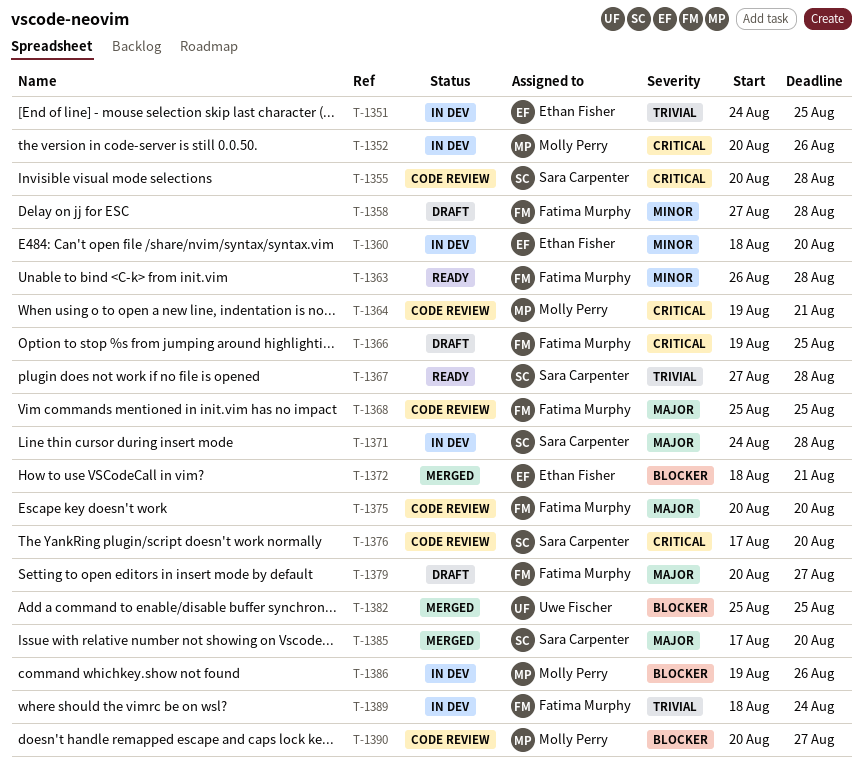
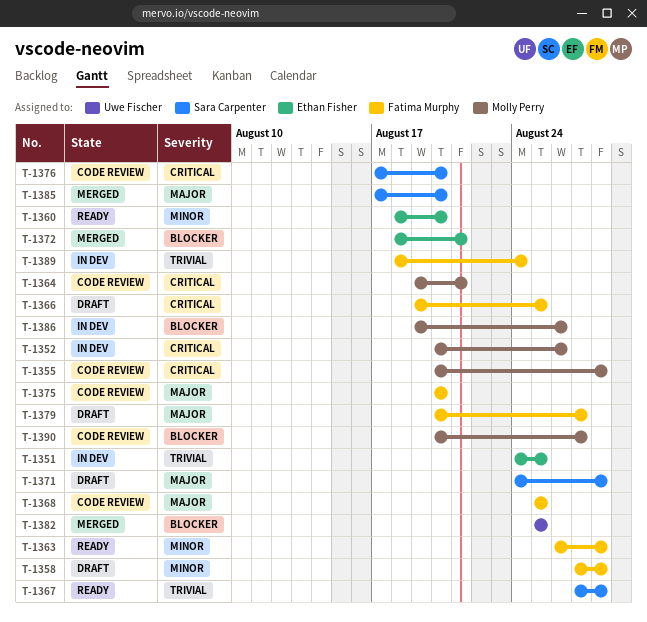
T-1355, owner: Sara Carpenter -> Molly Perry
T-1360, status: In dev -> Ready
T-1371, status: In dev -> Draft

